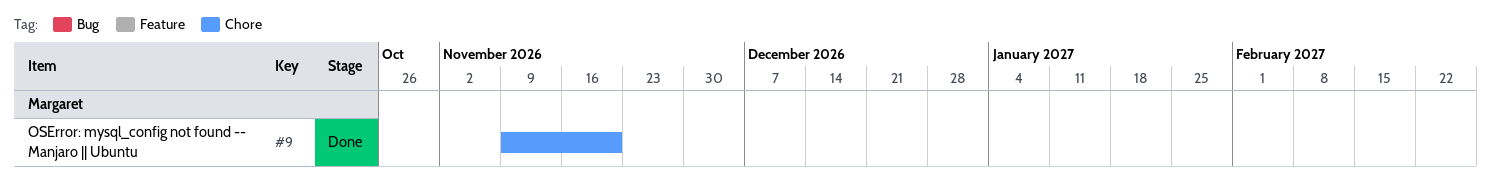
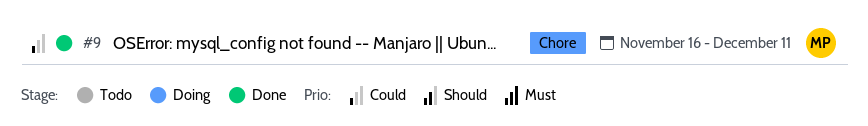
#9, start: Nov 9 -> Nov 16
#9, due: Nov 20 -> Dec 11

